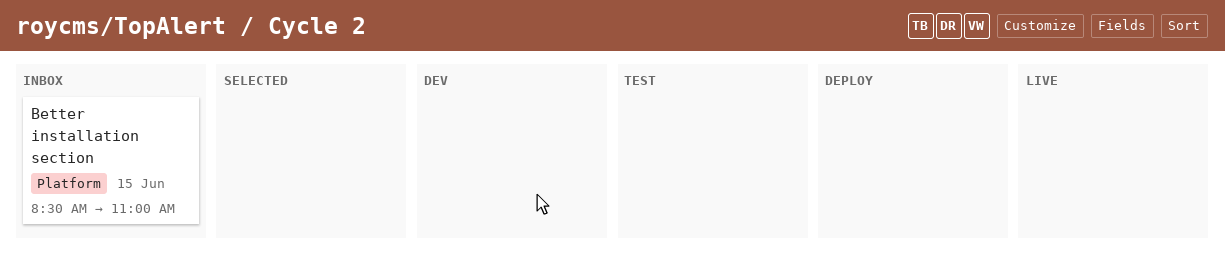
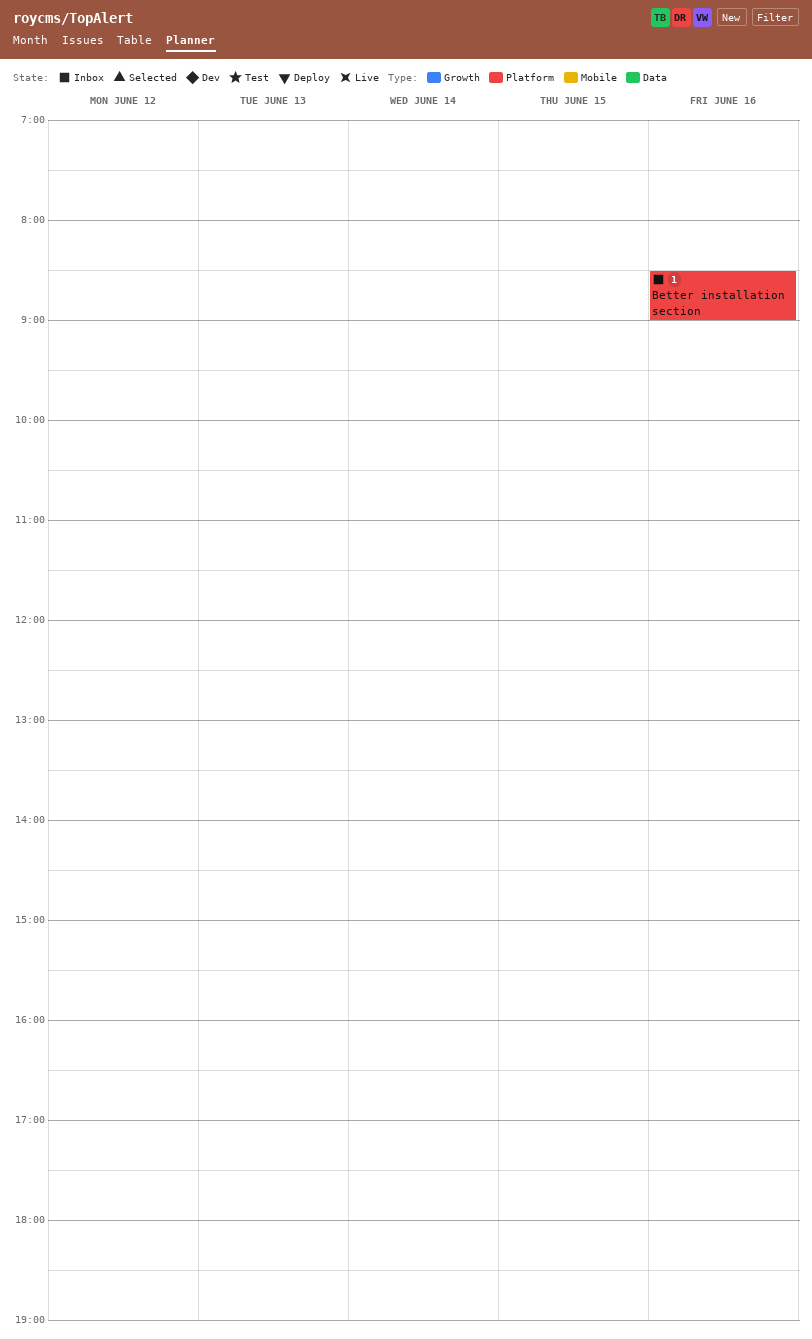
Better installation section, day: Jun 15 -> Jun 16
Better installation section, ends: 11:00 -> 09:00

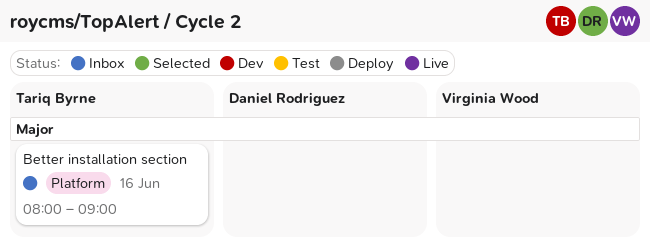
Better installation section, begins: 08:30 -> 08:00

